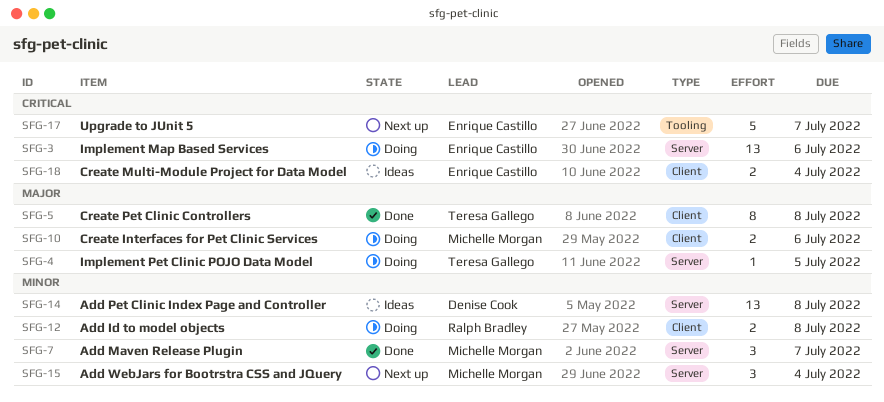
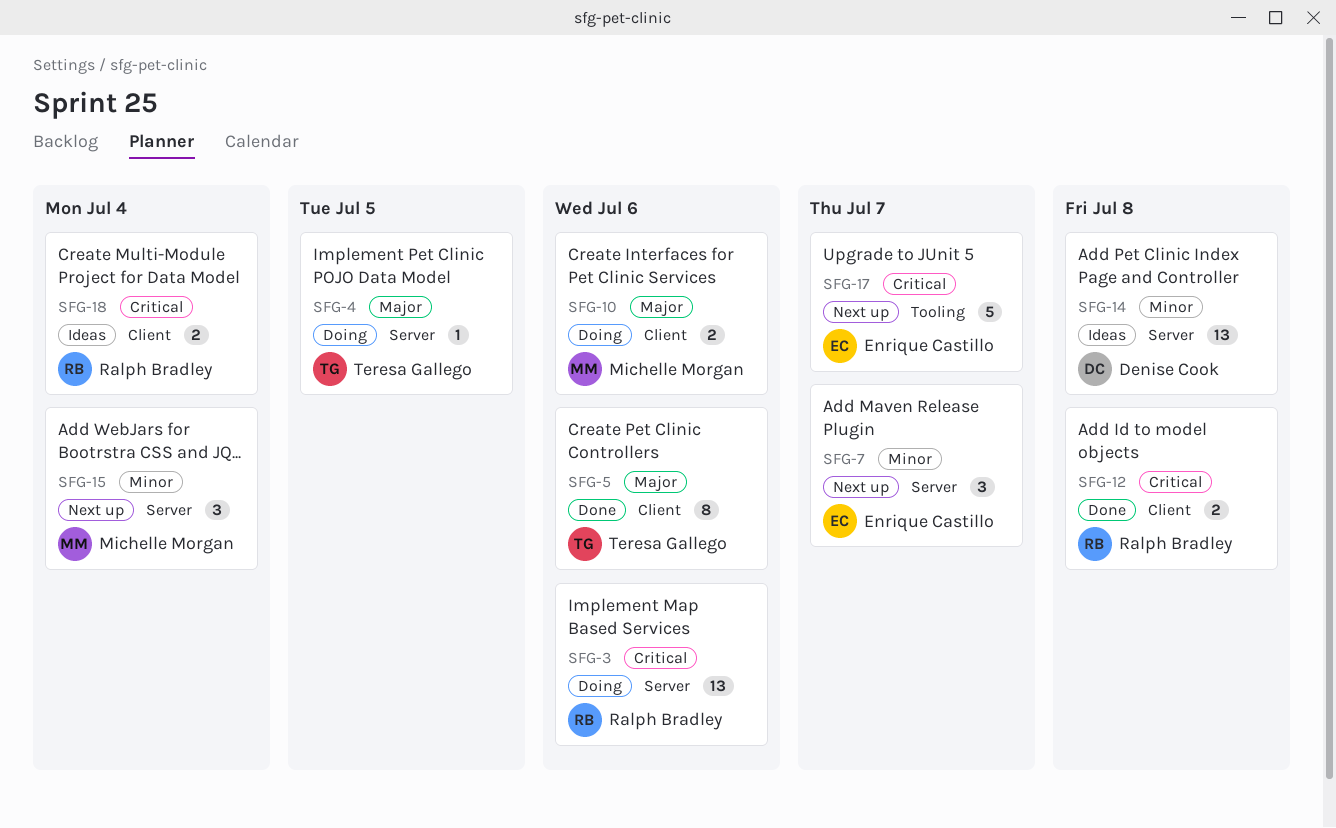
SFG-3, owner: Enrique Castillo -> Ralph Bradley
SFG-5, due: Jul 8 -> Jul 6
SFG-7, status: Done -> Next up
SFG-7, owner: Michelle Morgan -> Enrique Castillo
SFG-12, status: Doing -> Done
SFG-12, priority: Minor -> Critical
SFG-18, owner: Enrique Castillo -> Ralph Bradley

